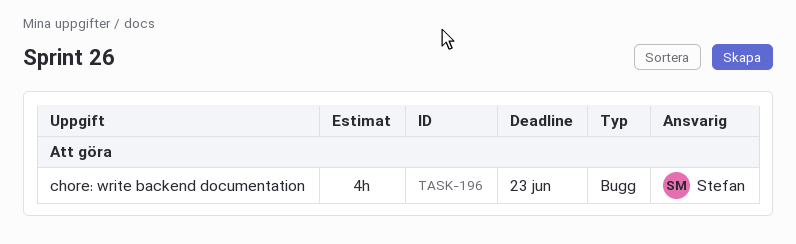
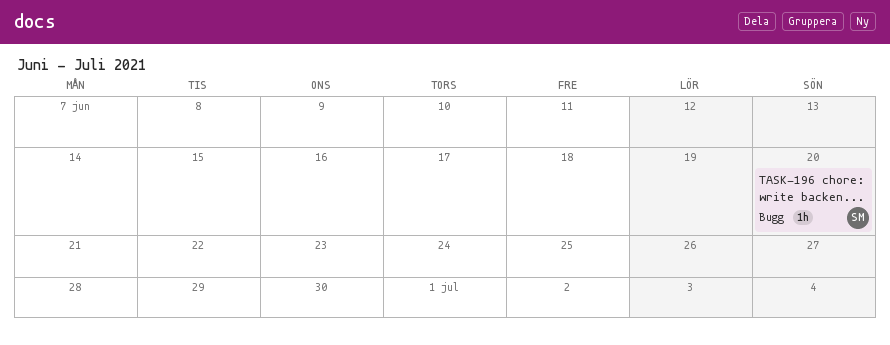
TASK-196, estimate: 4h -> 1h
TASK-196, due: Jun 23 -> Jun 20

